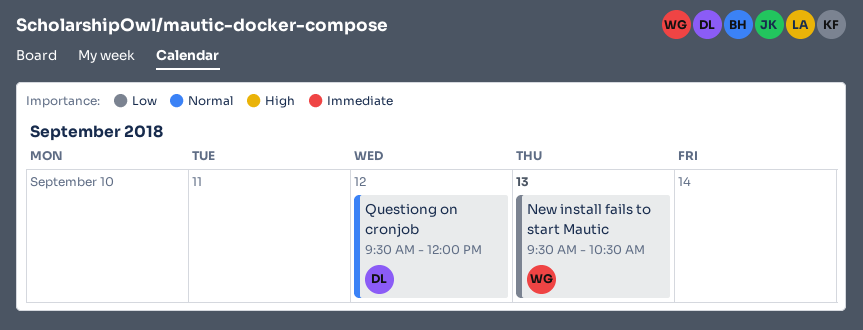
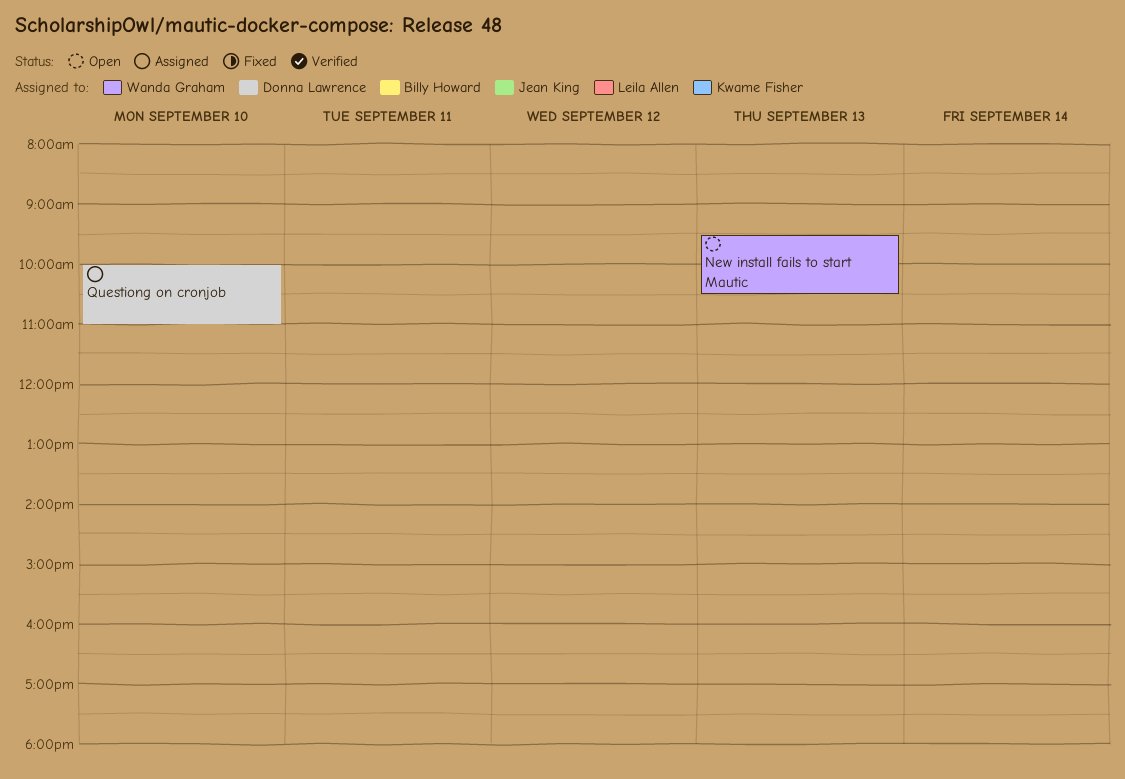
Questiong on cronjob, day: Sep 12 -> Sep 10
Questiong on cronjob, begins: 09:30 -> 10:00
Questiong on cronjob, ends: 12:00 -> 11:00

